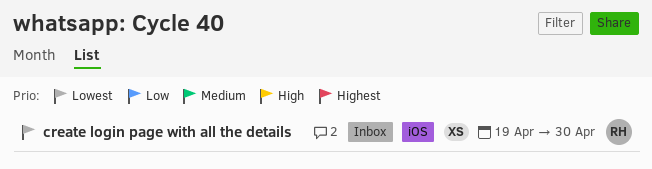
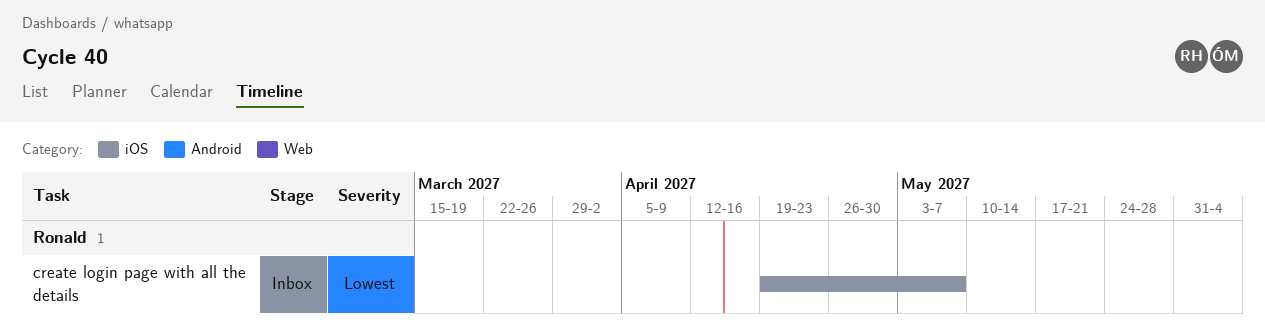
create login page with all the details, due: Apr 30 -> May 7

